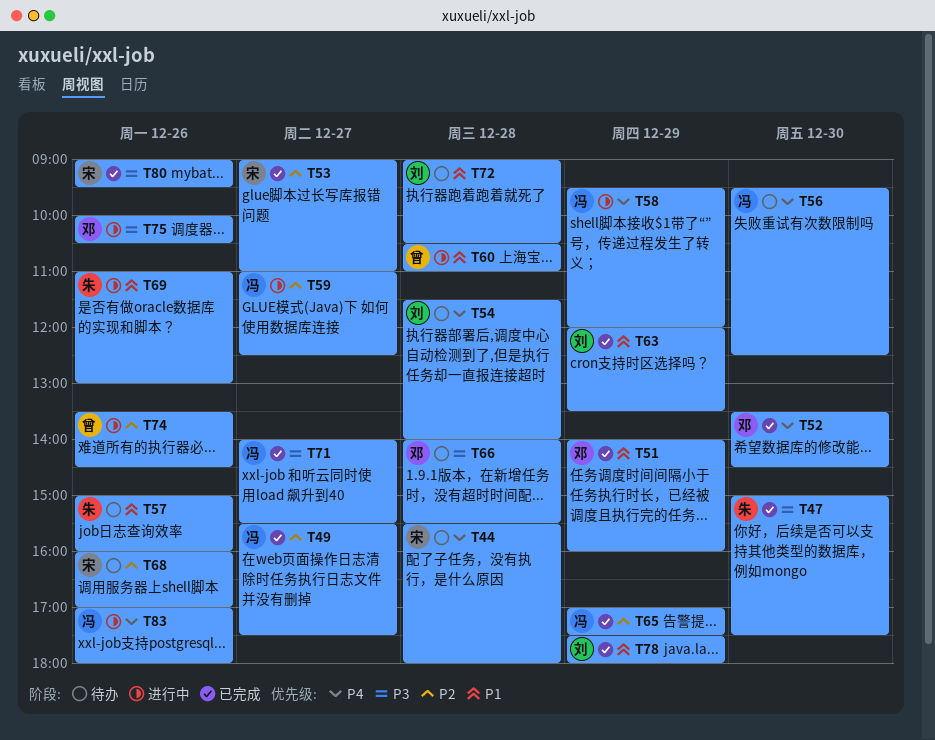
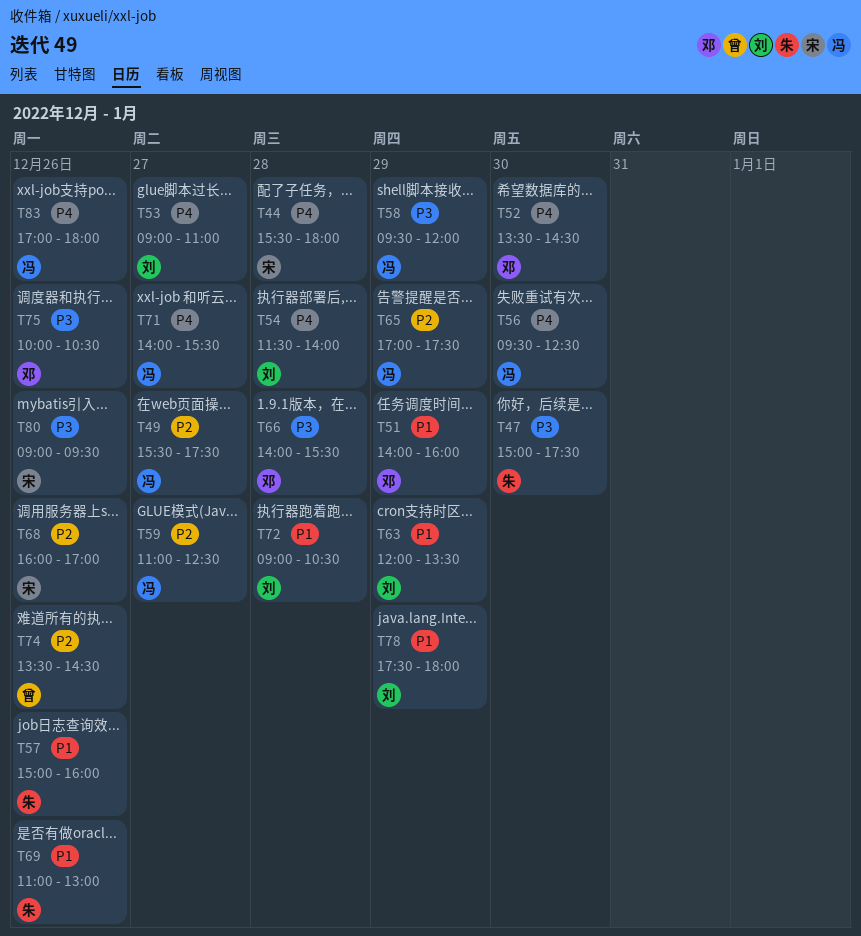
T53, owner: 宋 -> 刘
T53, priority: P2 -> P4
T58, priority: P4 -> P3
T60: present -> none
T71, priority: P3 -> P4

